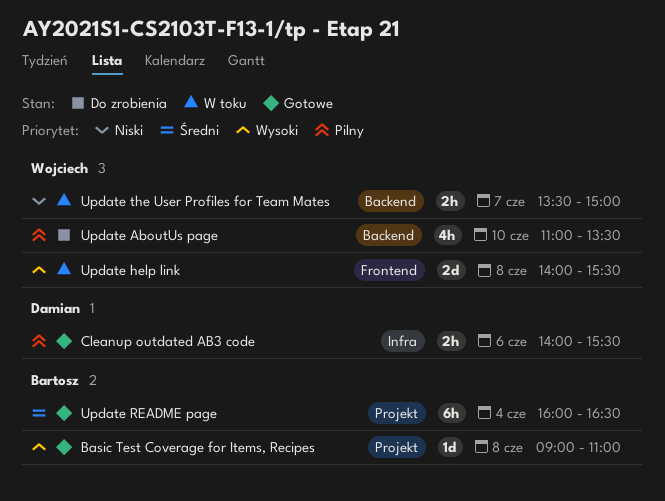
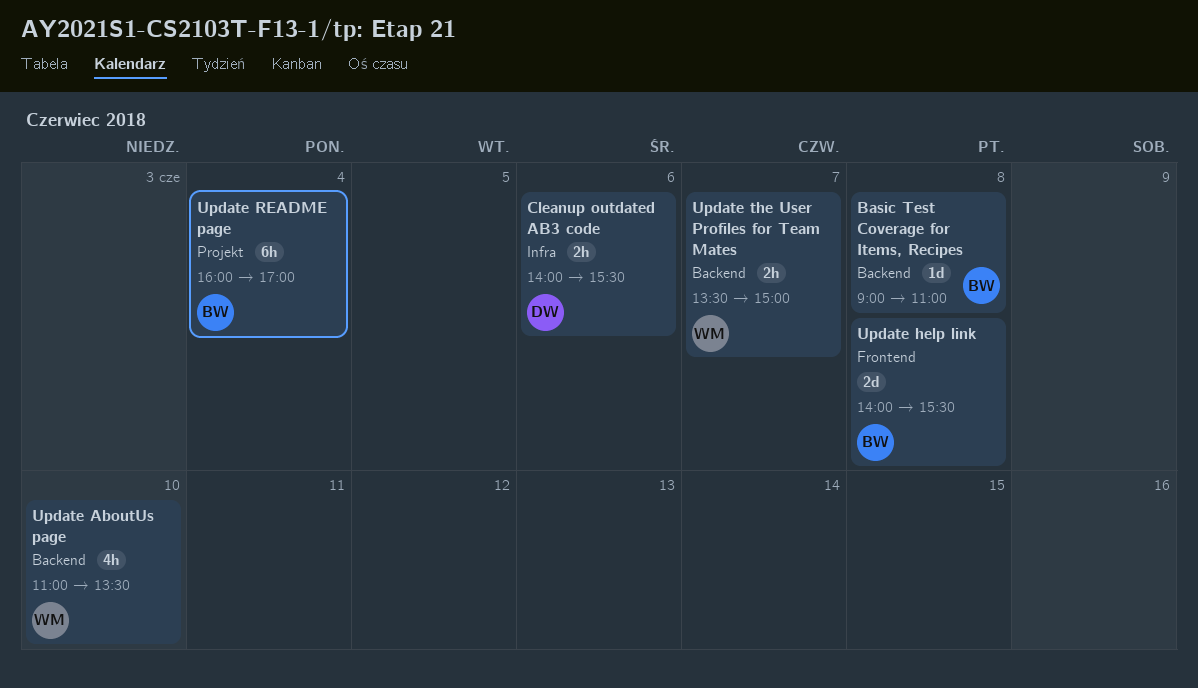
Basic Test Coverage for Items, Recipes, label: Projekt -> Backend
Update help link, owner: Wojciech -> Bartosz
Update README page, ends: 16:30 -> 17:00

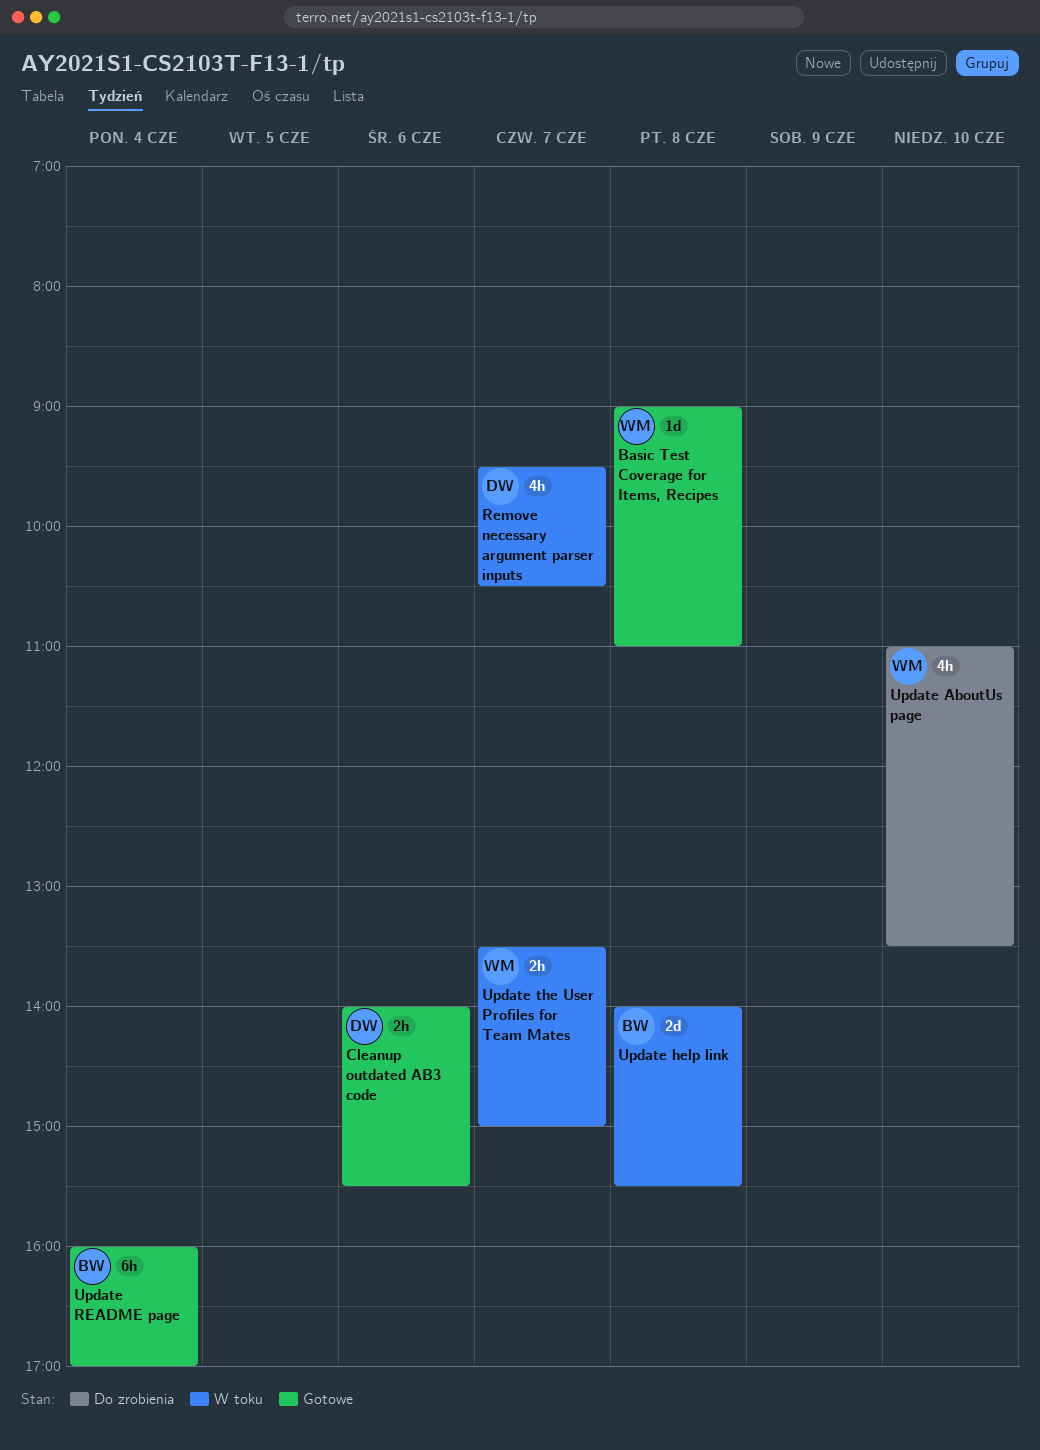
Basic Test Coverage for Items, Recipes, owner: BW -> WM
Remove necessary argument parser inputs: none -> present

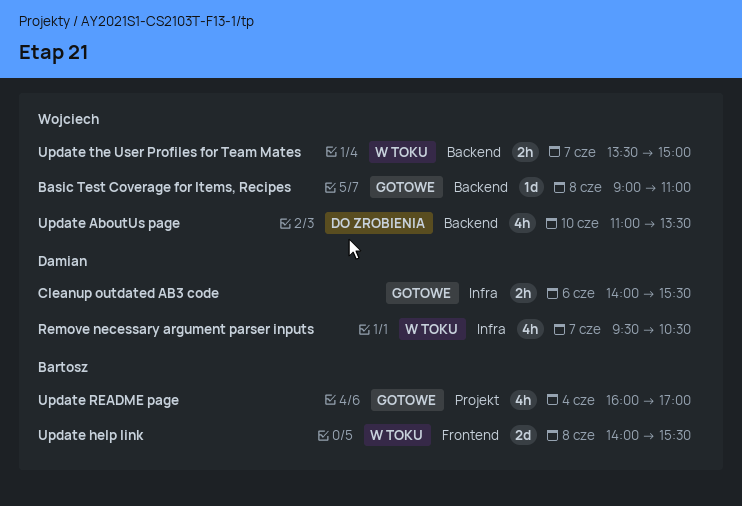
Update README page, estimate: 6h -> 4h

